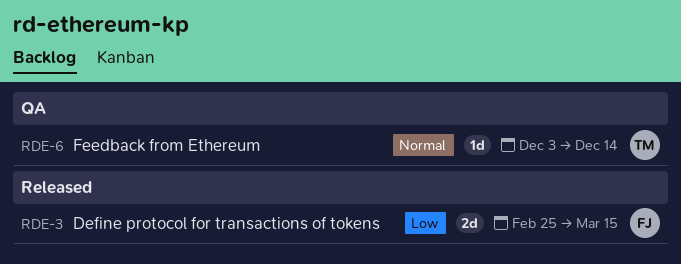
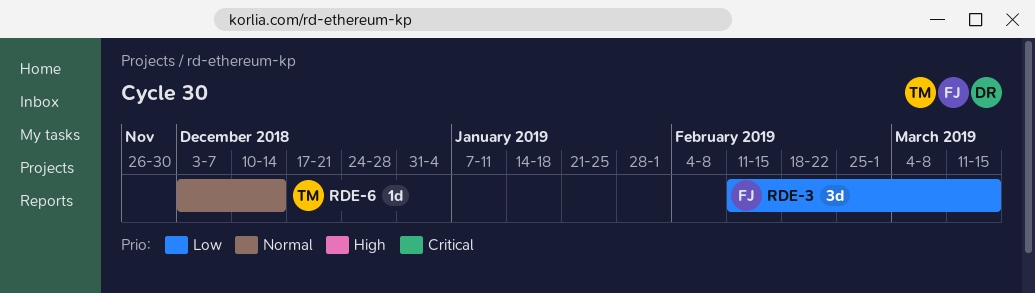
RDE-3, estimate: 2d -> 3d
RDE-3, start: Feb 25 -> Feb 11

